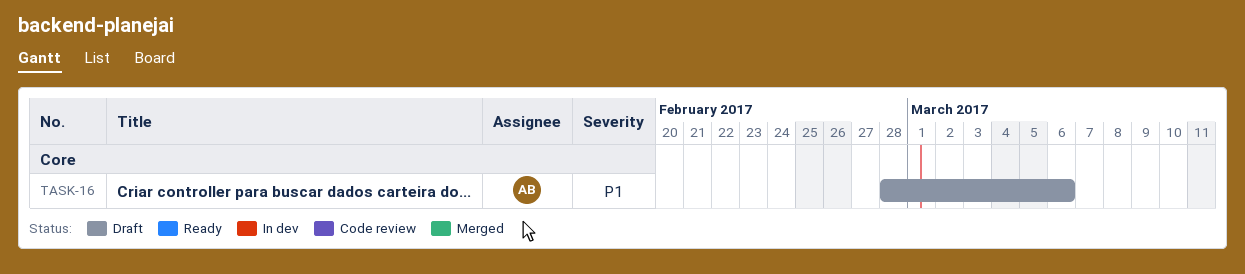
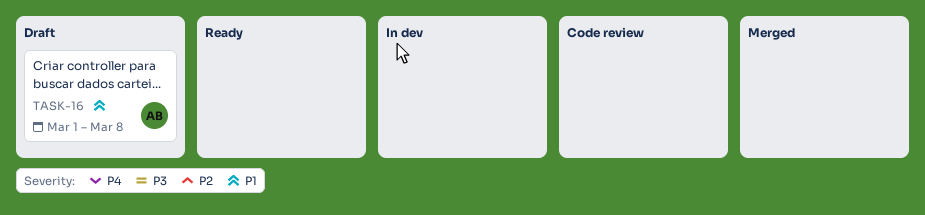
TASK-16, start: Feb 28 -> Mar 1
TASK-16, due: Mar 6 -> Mar 8

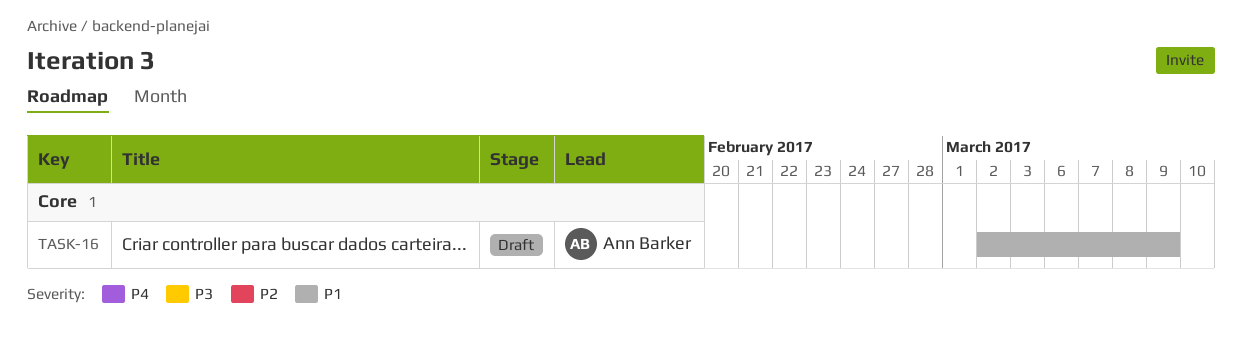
TASK-16, start: Mar 1 -> Mar 2
TASK-16, due: Mar 8 -> Mar 9

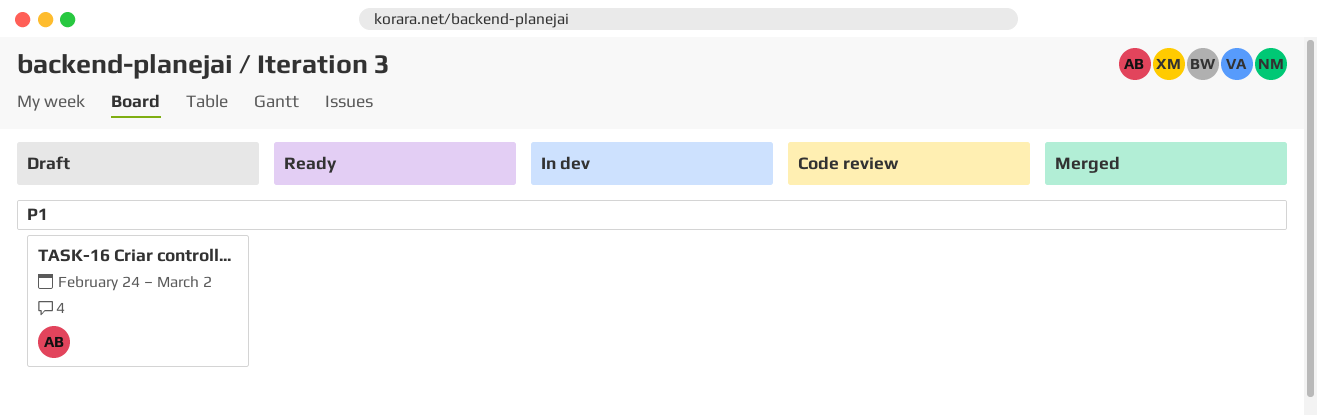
TASK-16, start: Mar 2 -> Feb 24
TASK-16, due: Mar 9 -> Mar 2

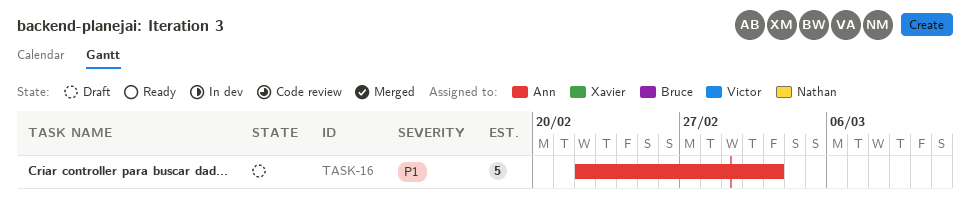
TASK-16, start: Feb 24 -> Feb 22
TASK-16, due: Mar 2 -> Mar 3

